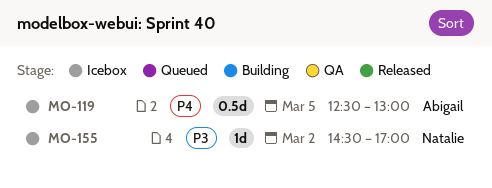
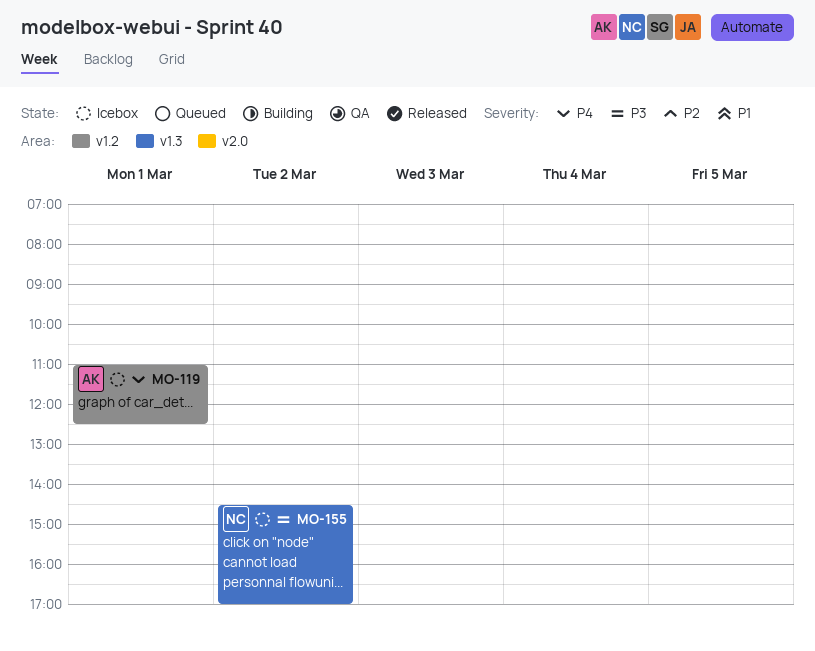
MO-119, day: Mar 5 -> Mar 1
MO-119, begins: 12:30 -> 11:00
MO-119, ends: 13:00 -> 12:30

